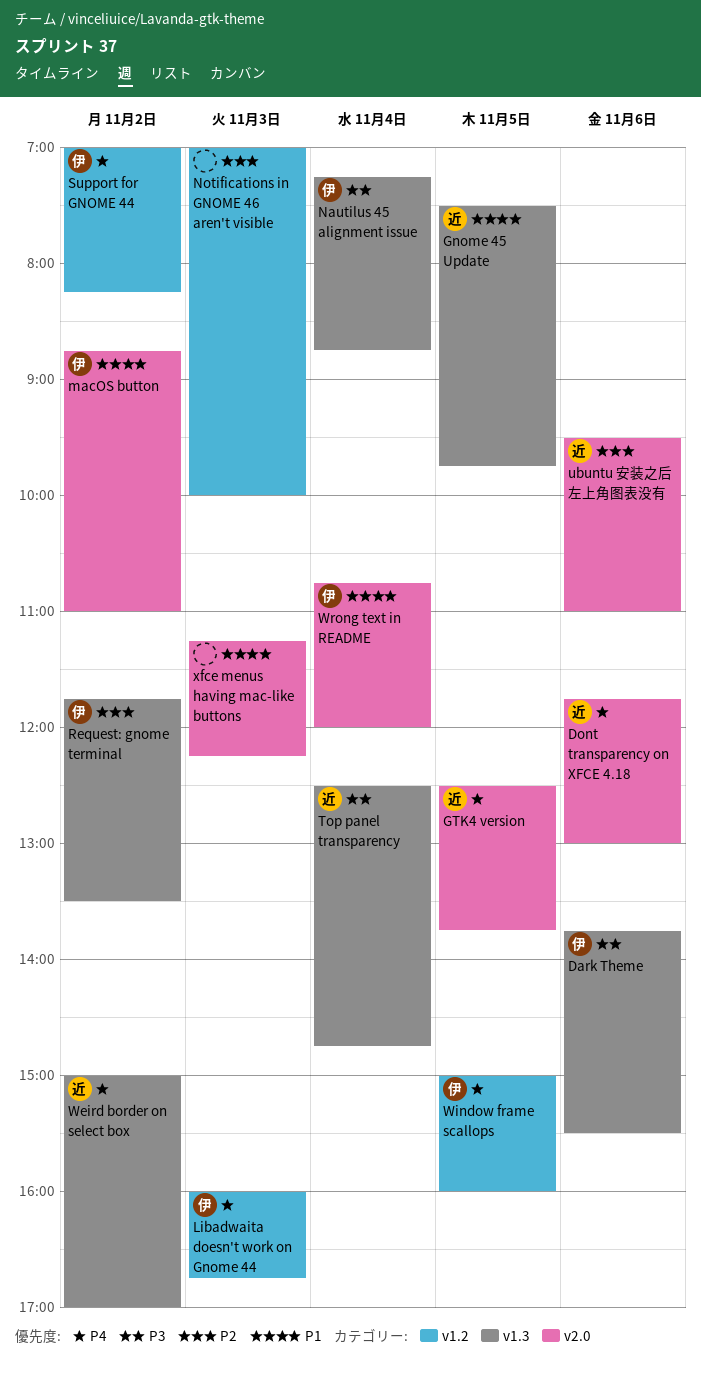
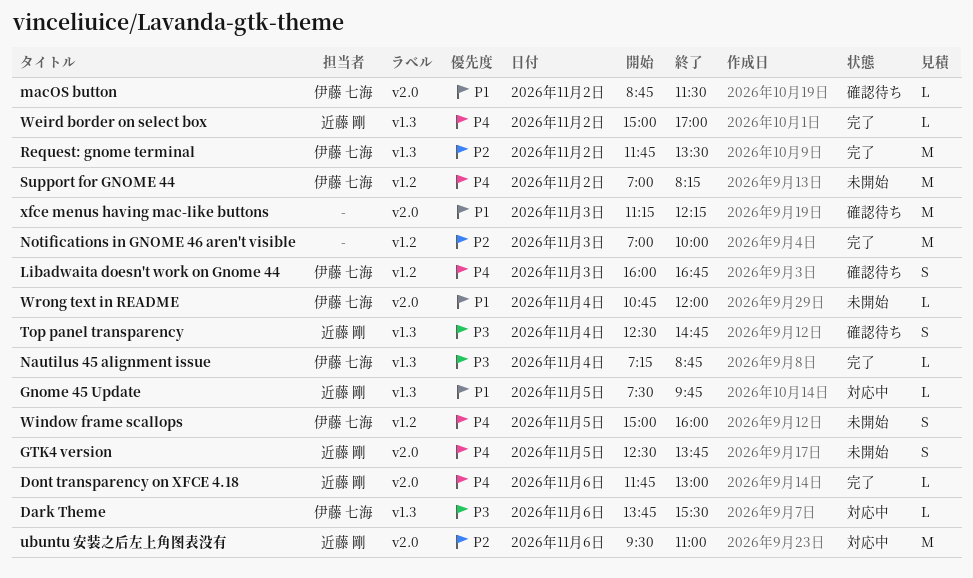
macOS button, ends: 11:00 -> 11:30

